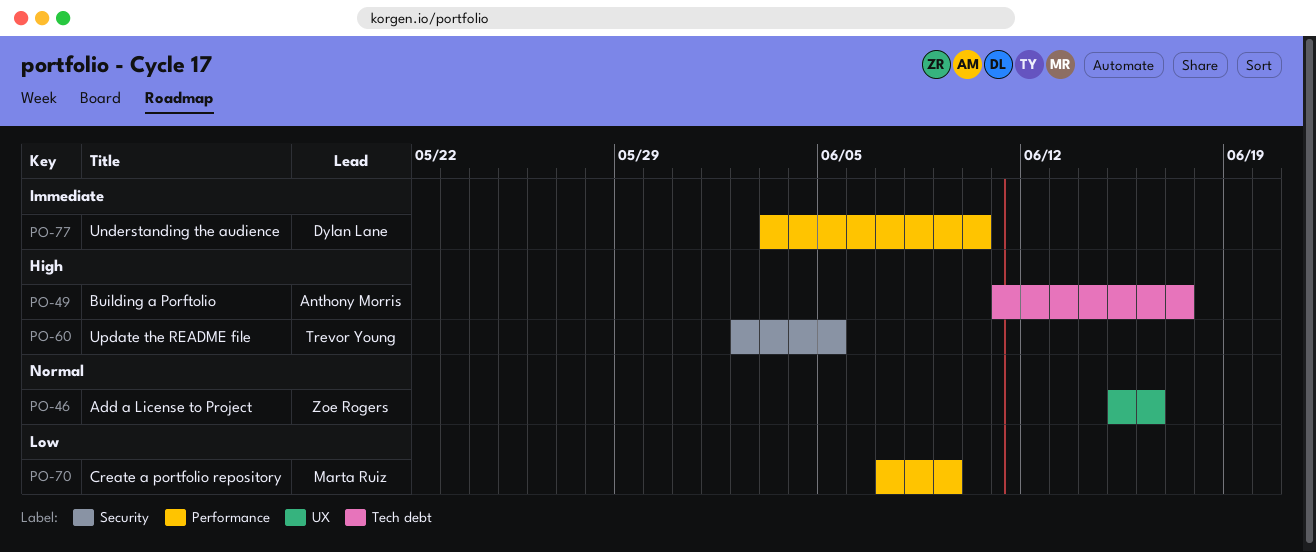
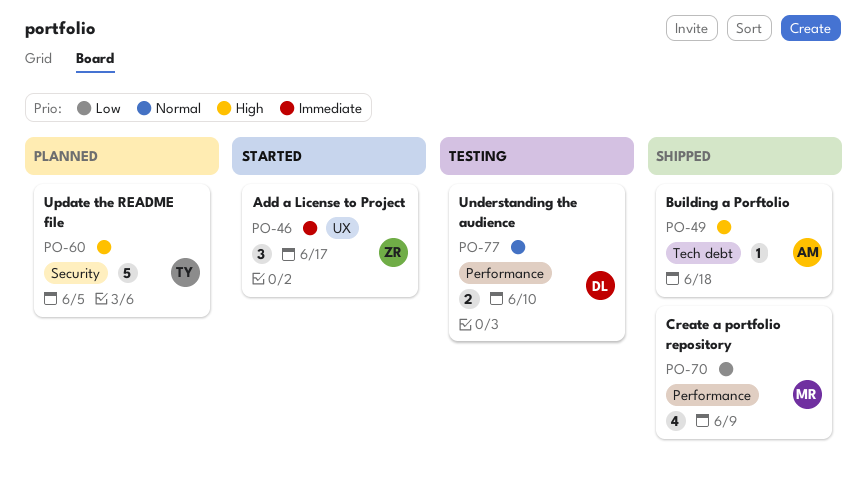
PO-46, priority: Normal -> Immediate
PO-46, due: Jun 16 -> Jun 17
PO-49, due: Jun 17 -> Jun 18
PO-77, priority: Immediate -> Normal

